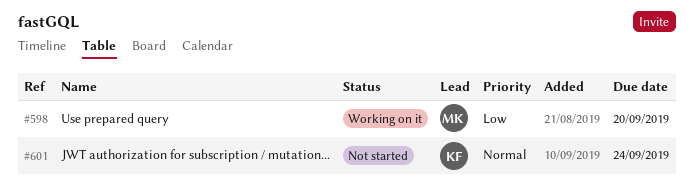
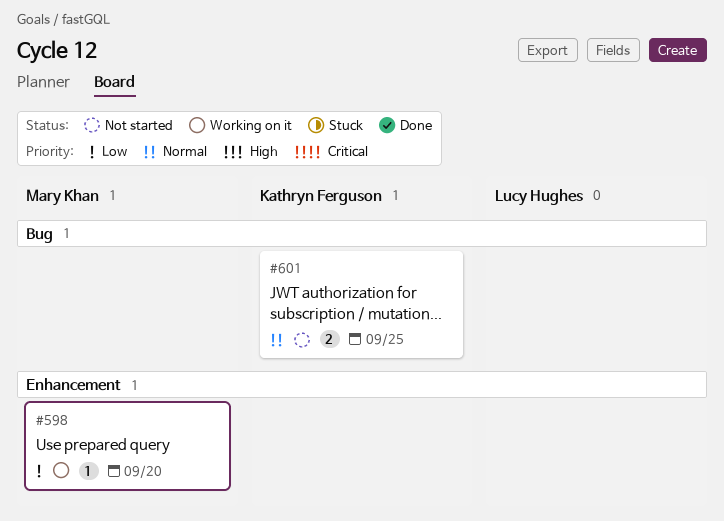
#601, due: Sep 24 -> Sep 25

